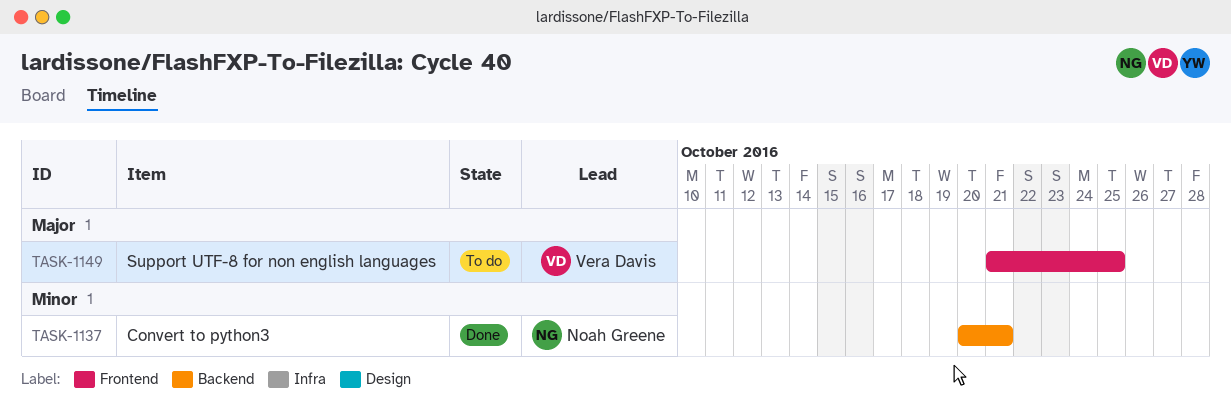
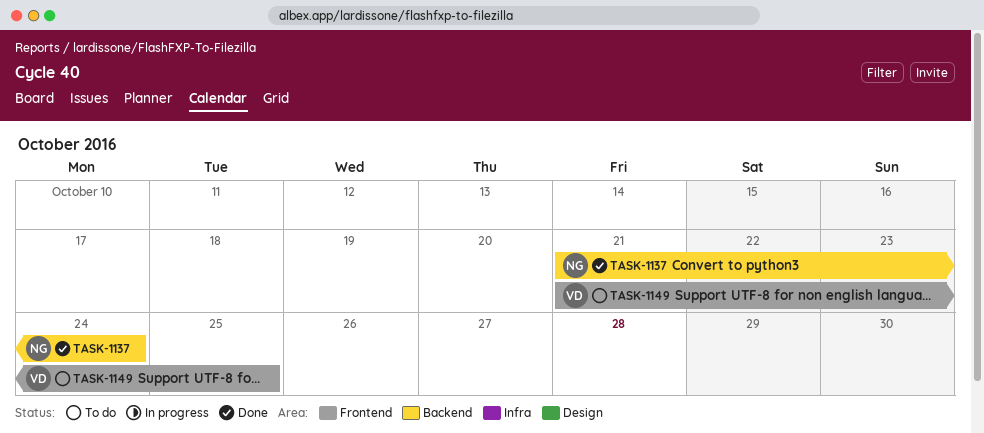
TASK-1137, start: Oct 20 -> Oct 21
TASK-1137, due: Oct 21 -> Oct 24

